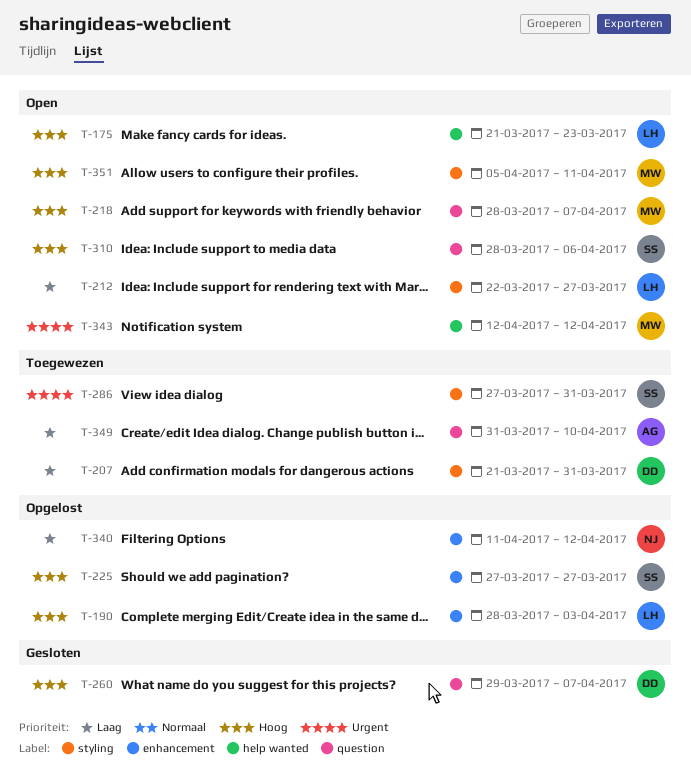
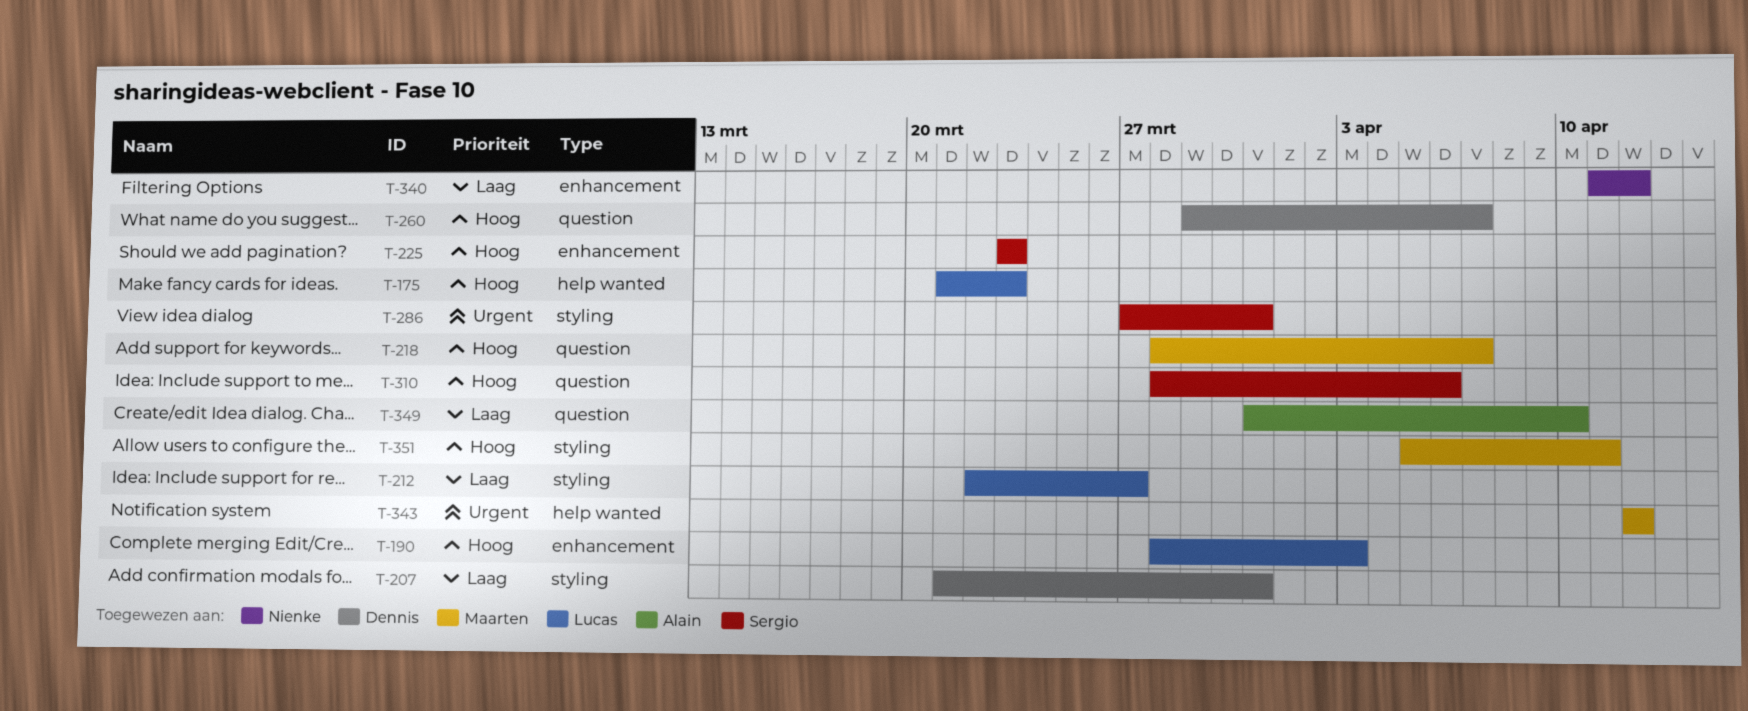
T-225, start: Mar 27 -> Mar 23
T-225, due: Mar 27 -> Mar 23

